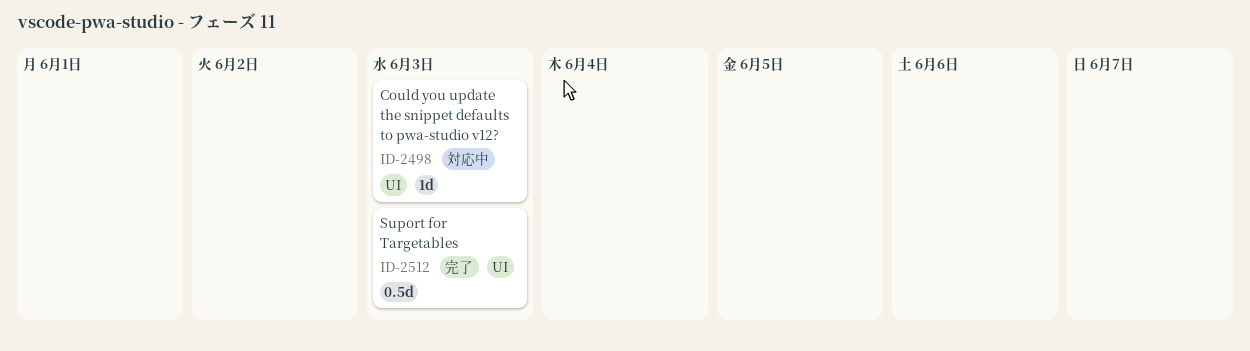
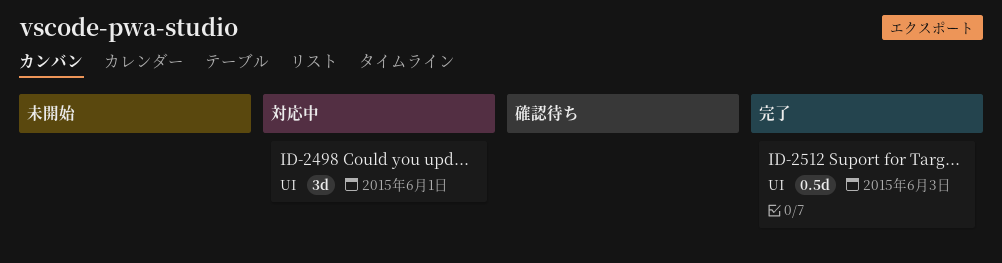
ID-2498, estimate: 1d -> 3d
ID-2498, due: Jun 3 -> Jun 1

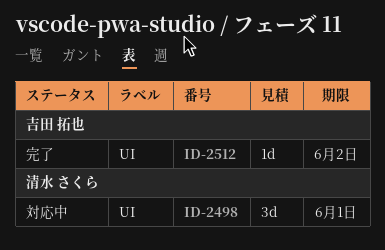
ID-2512, estimate: 0.5d -> 1d
ID-2512, due: Jun 3 -> Jun 2

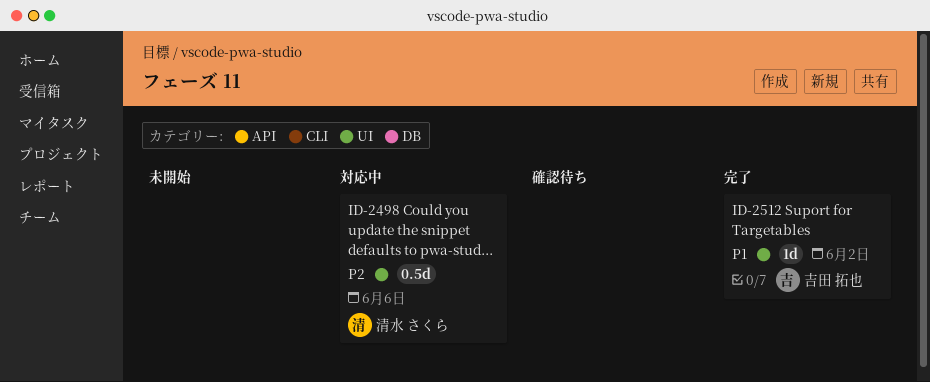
ID-2498, estimate: 3d -> 0.5d
ID-2498, due: Jun 1 -> Jun 6

